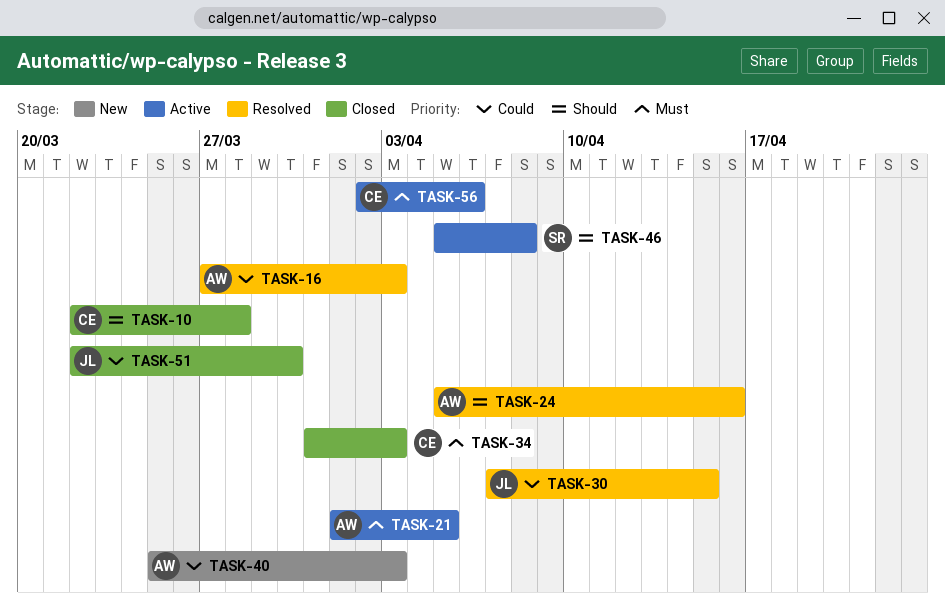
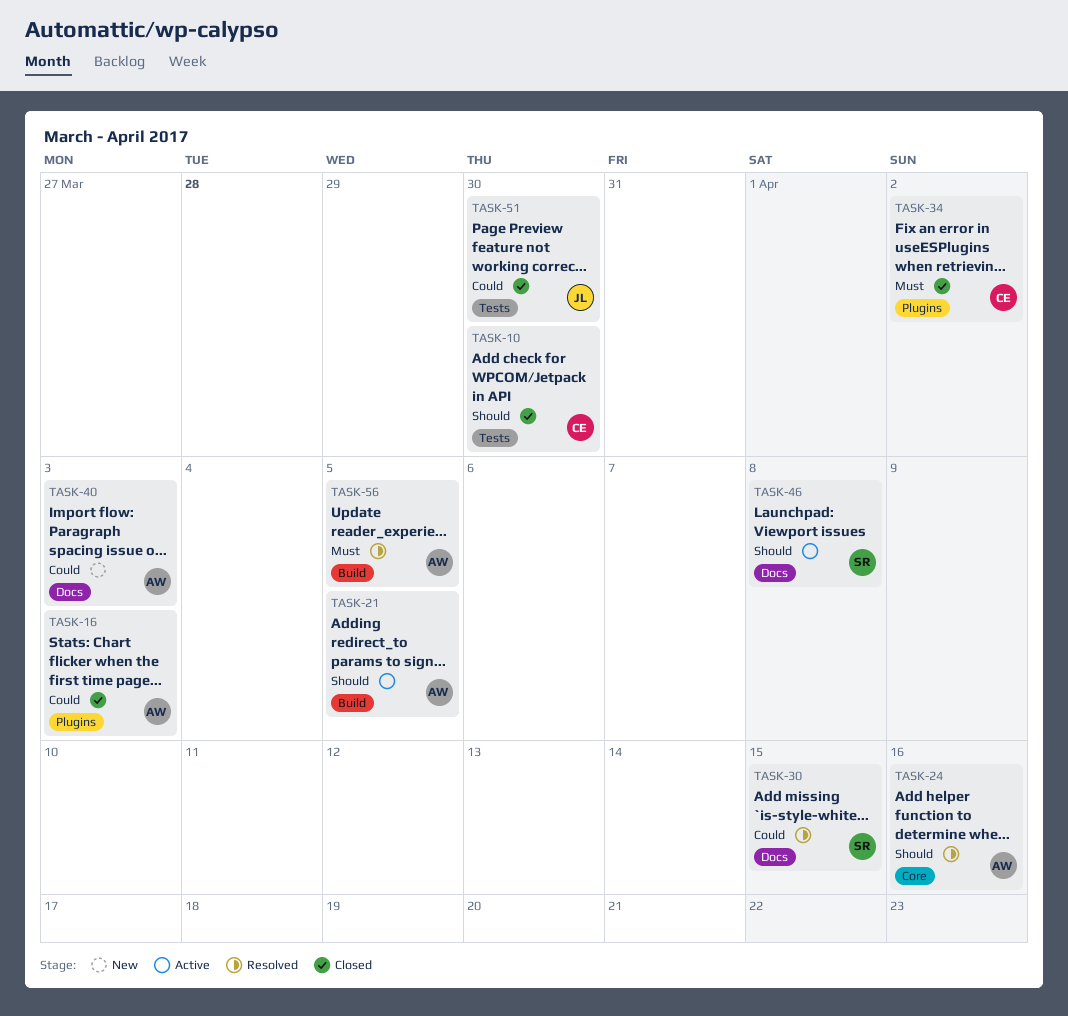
TASK-10, due: Mar 28 -> Mar 30
TASK-16, status: Resolved -> Closed
TASK-21, priority: Must -> Should
TASK-30, owner: JL -> SR
TASK-34, due: Apr 3 -> Apr 2
TASK-56, status: Active -> Resolved
TASK-56, owner: CE -> AW
TASK-56, due: Apr 6 -> Apr 5

